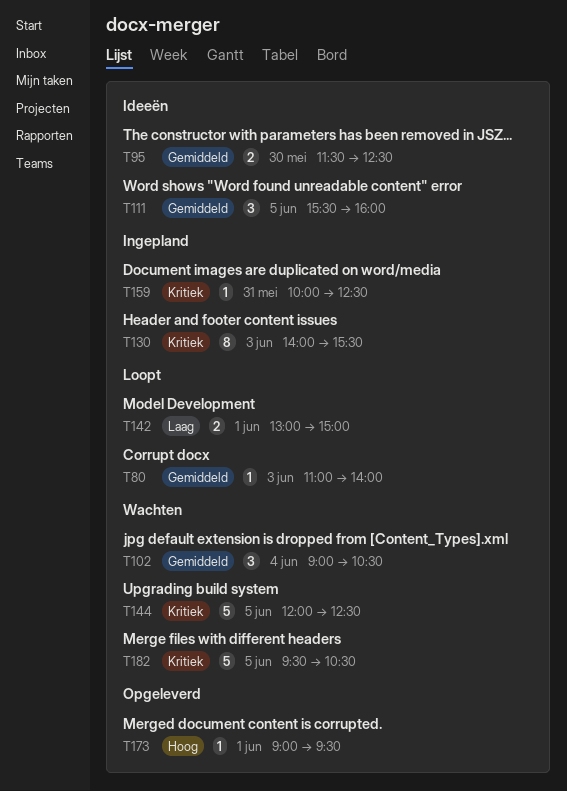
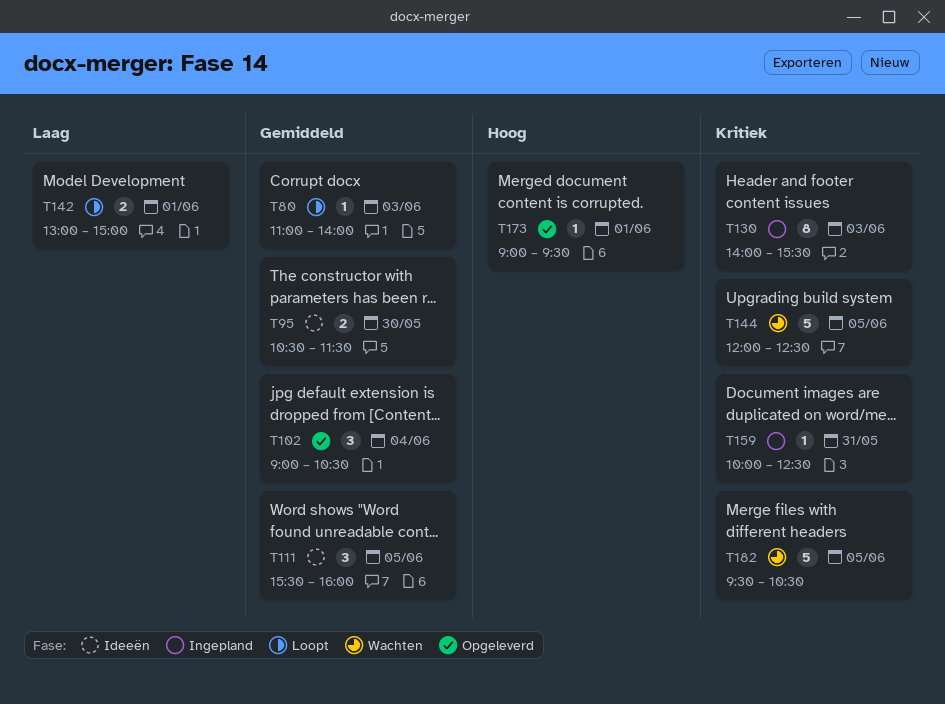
T95, begins: 11:30 -> 10:30
T95, ends: 12:30 -> 11:30
T102, status: Wachten -> Opgeleverd

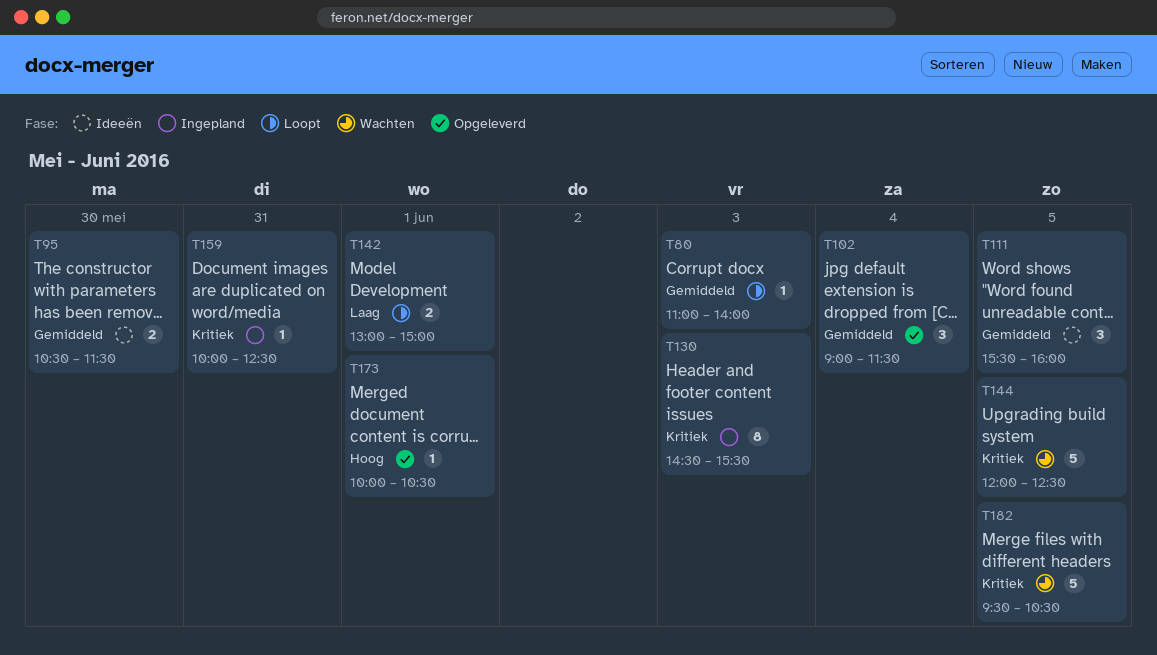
T102, ends: 10:30 -> 11:30
T130, begins: 14:00 -> 14:30
T173, begins: 09:00 -> 10:00
T173, ends: 09:30 -> 10:30

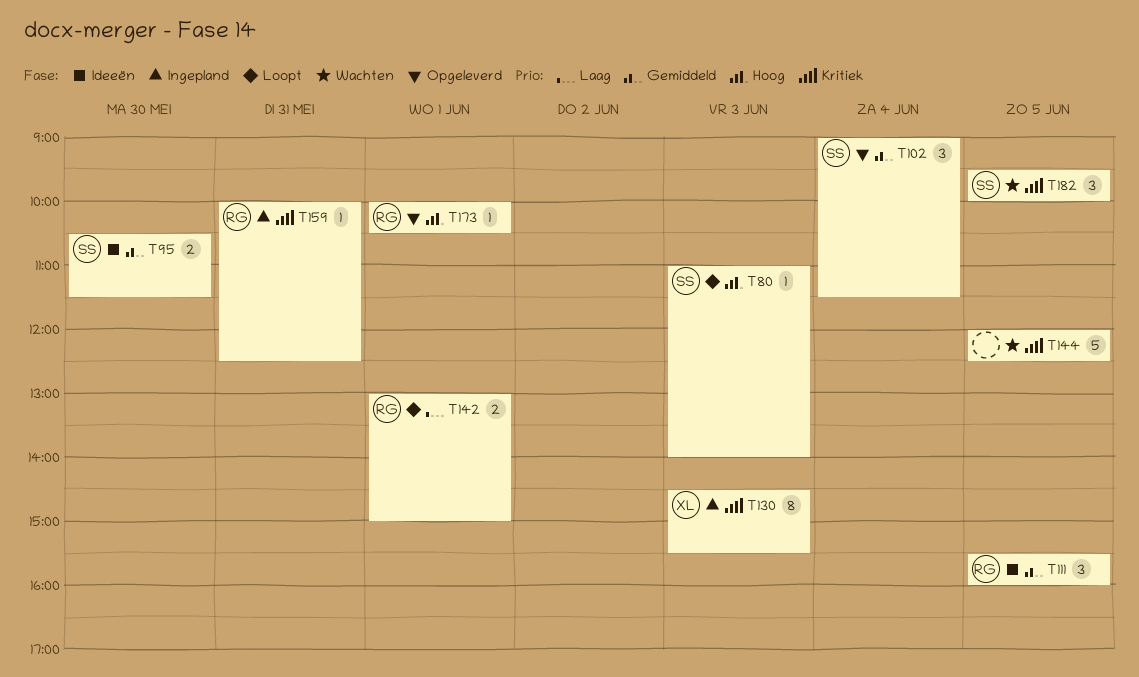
T80, priority: Gemiddeld -> Hoog
T182, estimate: 5 -> 3
T182, ends: 10:30 -> 10:00

